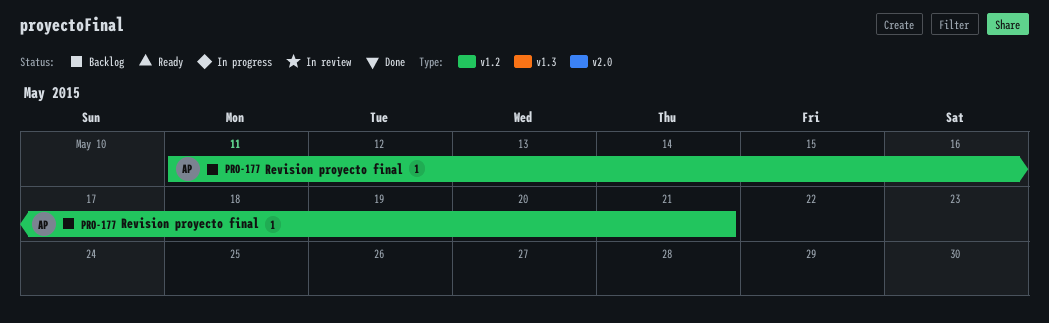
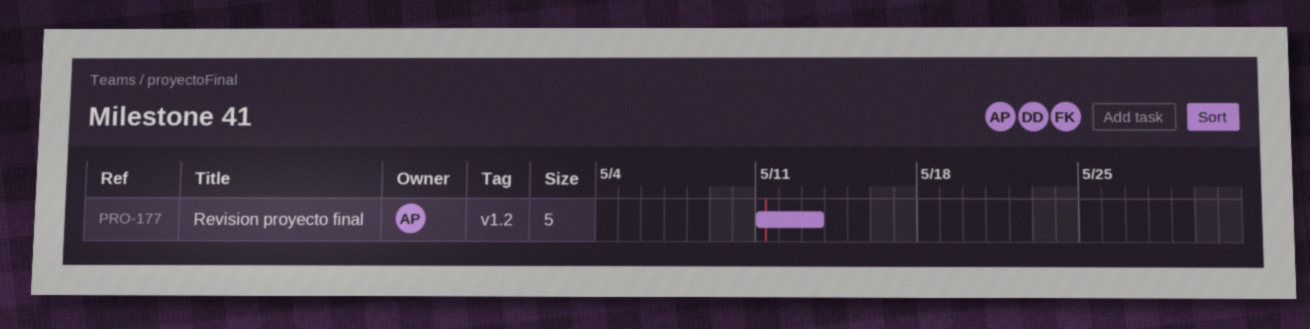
PRO-177, estimate: 1 -> 5
PRO-177, due: May 21 -> May 13

